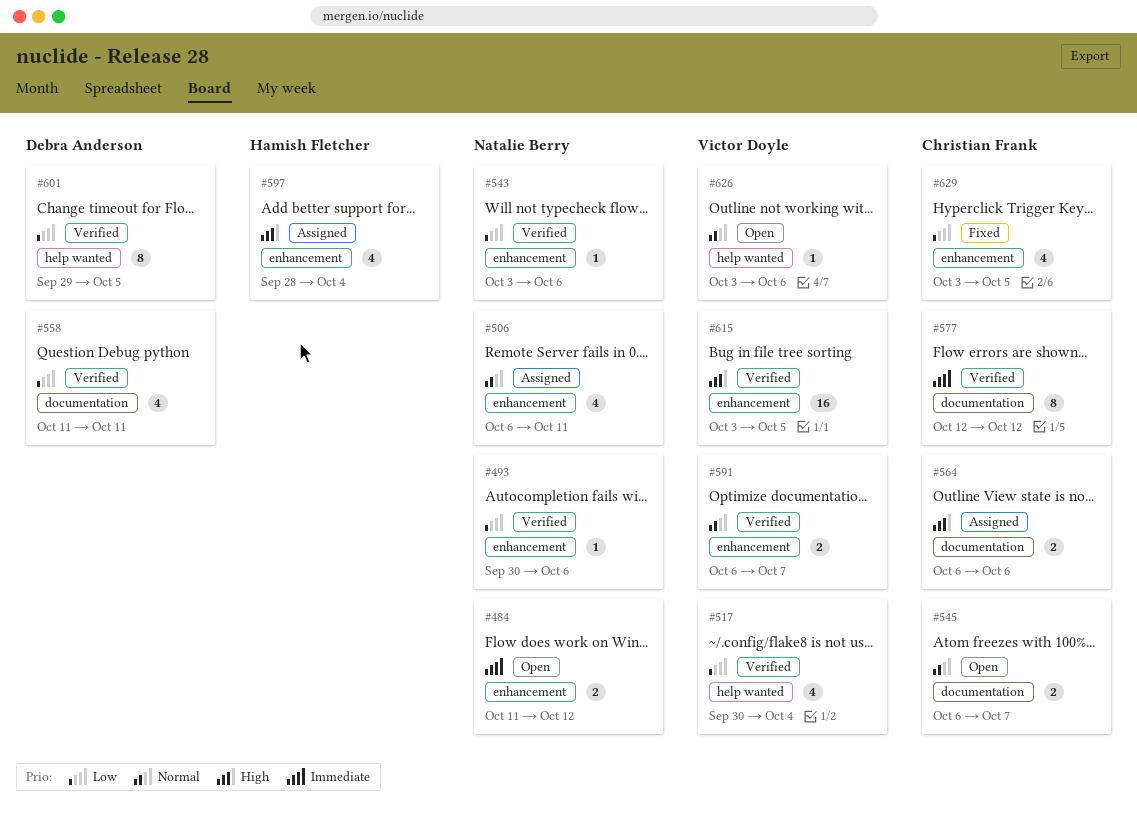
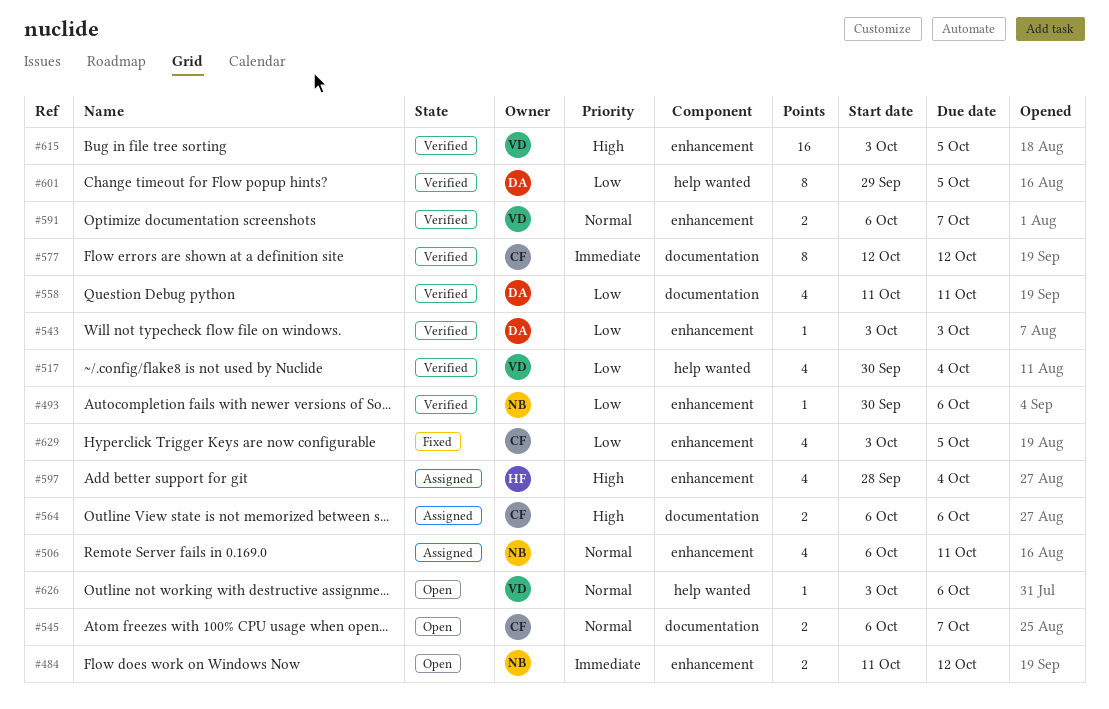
#543, owner: Natalie Berry -> Debra Anderson
#543, due: Oct 6 -> Oct 3

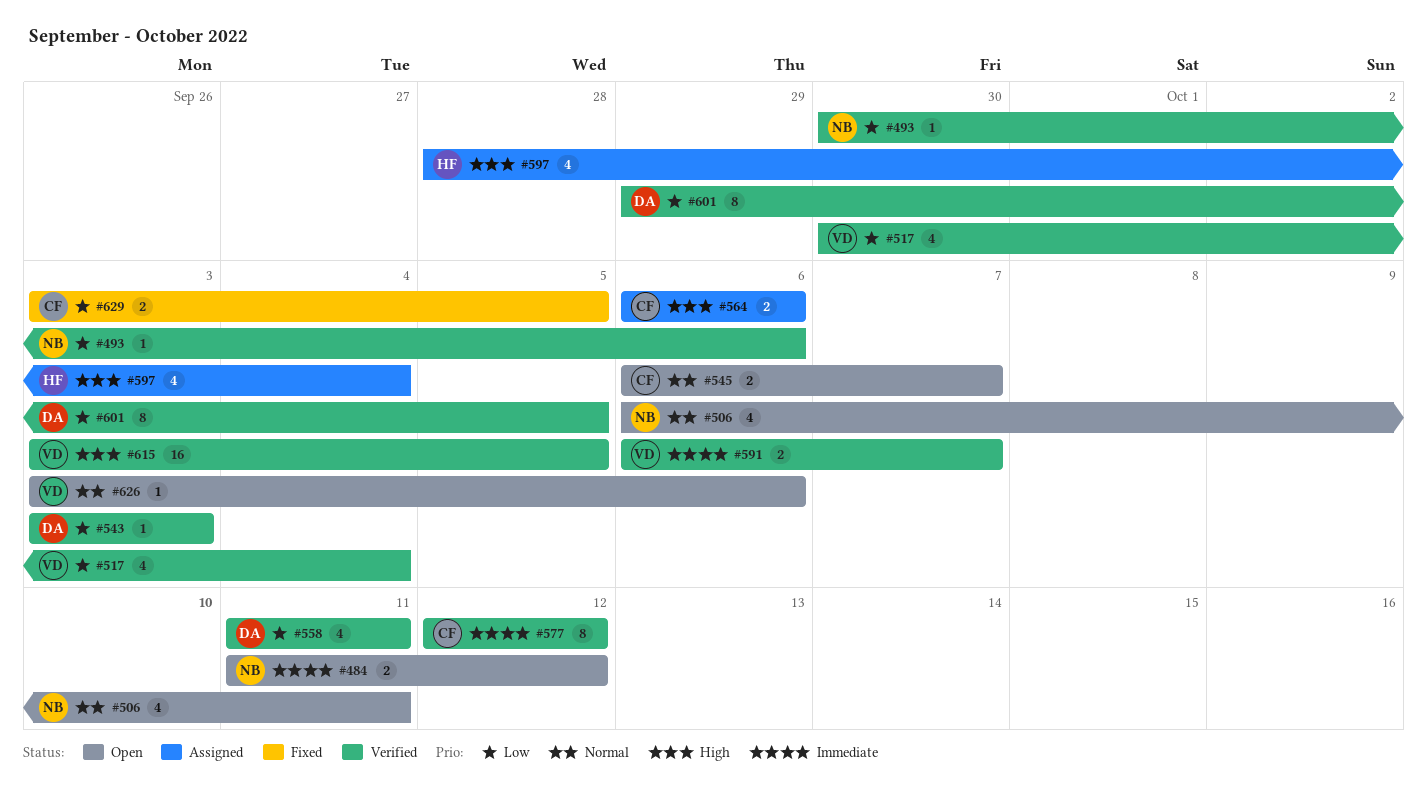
#506, status: Assigned -> Open
#591, priority: Normal -> Immediate
#629, estimate: 4 -> 2

